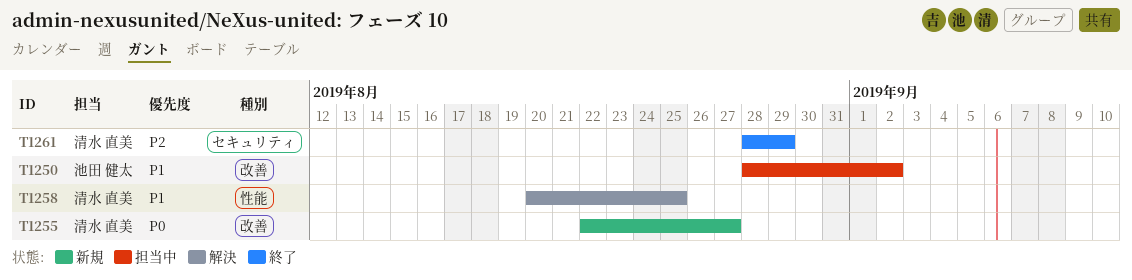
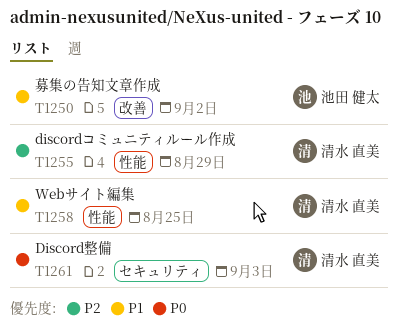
T1255, priority: P0 -> P2
T1255, label: 改善 -> 性能
T1255, due: Aug 27 -> Aug 29
T1261, priority: P2 -> P0
T1261, due: Aug 29 -> Sep 3

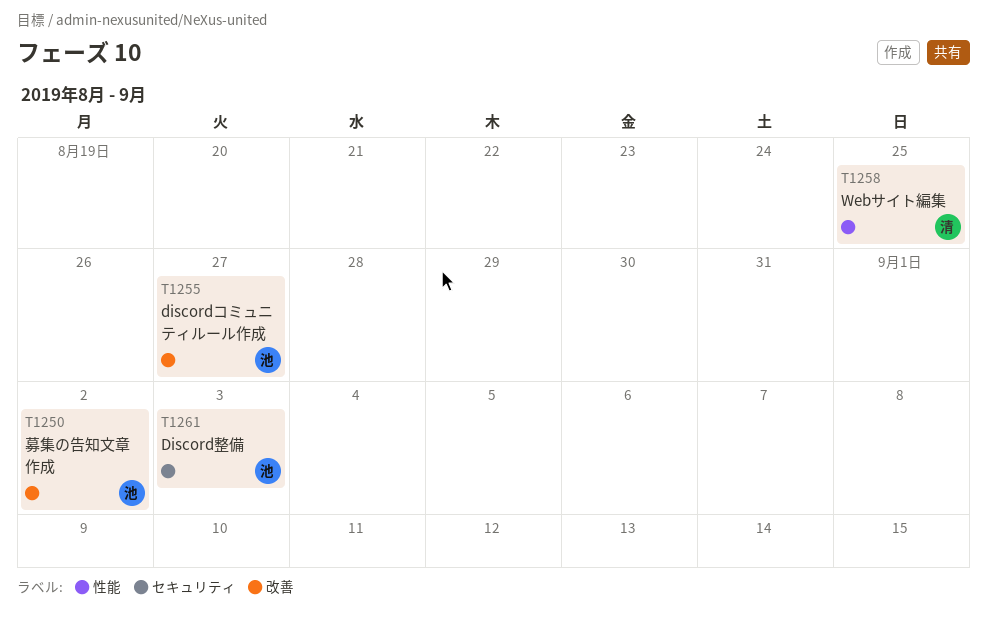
T1255, owner: 清水 直美 -> 池田 健太
T1255, label: 性能 -> 改善
T1255, due: Aug 29 -> Aug 27
T1261, owner: 清水 直美 -> 池田 健太

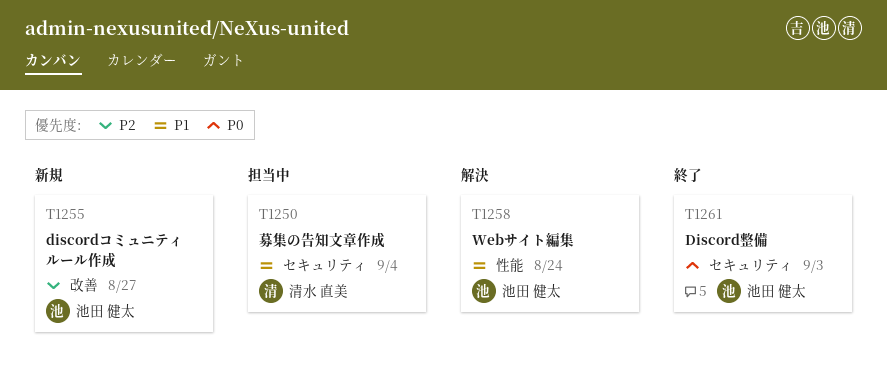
T1250, owner: 池田 健太 -> 清水 直美
T1250, label: 改善 -> セキュリティ
T1250, due: Sep 2 -> Sep 4
T1258, owner: 清水 直美 -> 池田 健太
T1258, due: Aug 25 -> Aug 24

